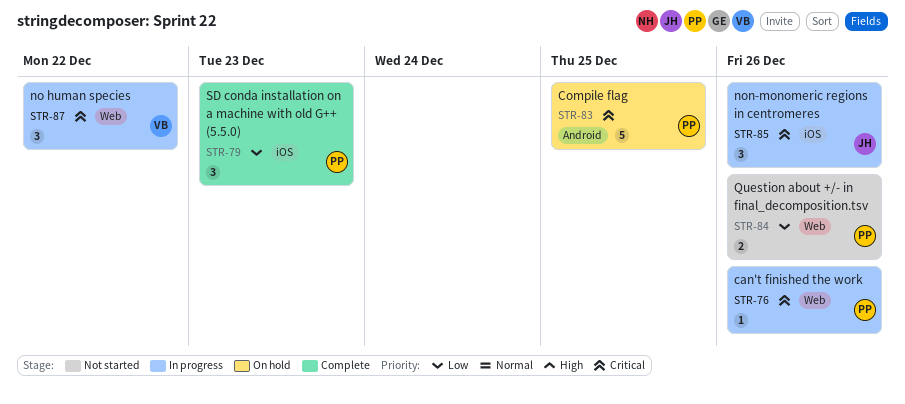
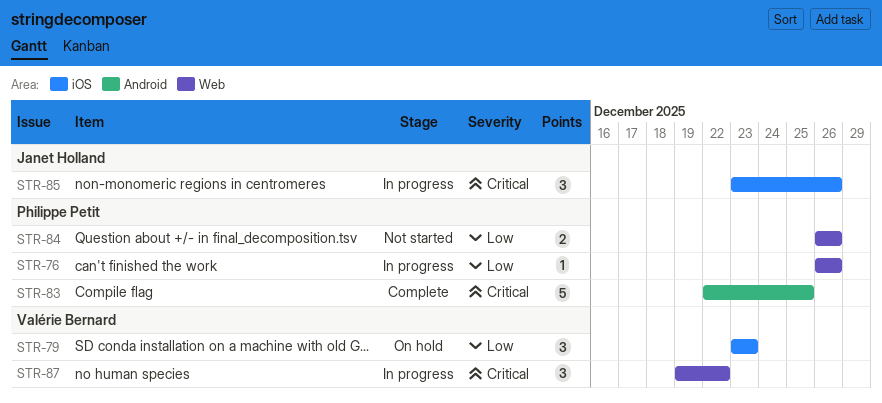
STR-76, priority: Critical -> Low
STR-79, status: Complete -> On hold
STR-79, owner: Philippe Petit -> Valérie Bernard
STR-83, status: On hold -> Complete

